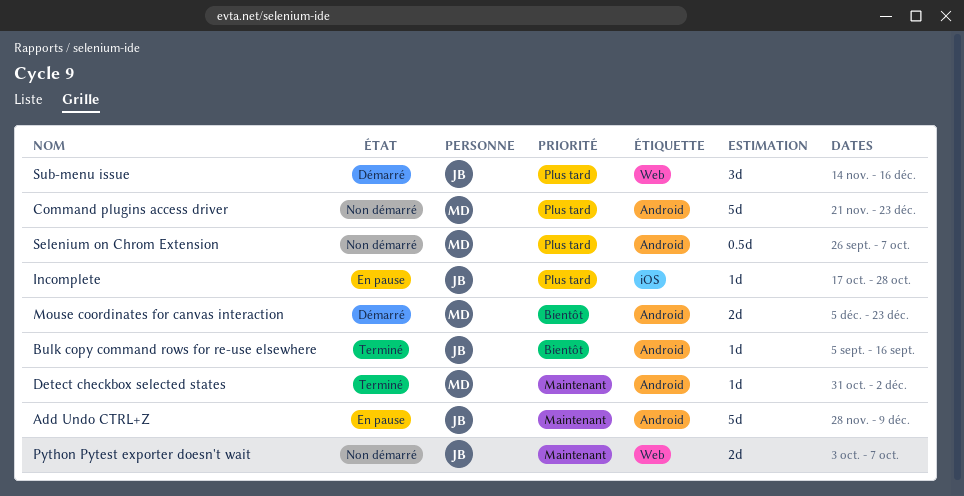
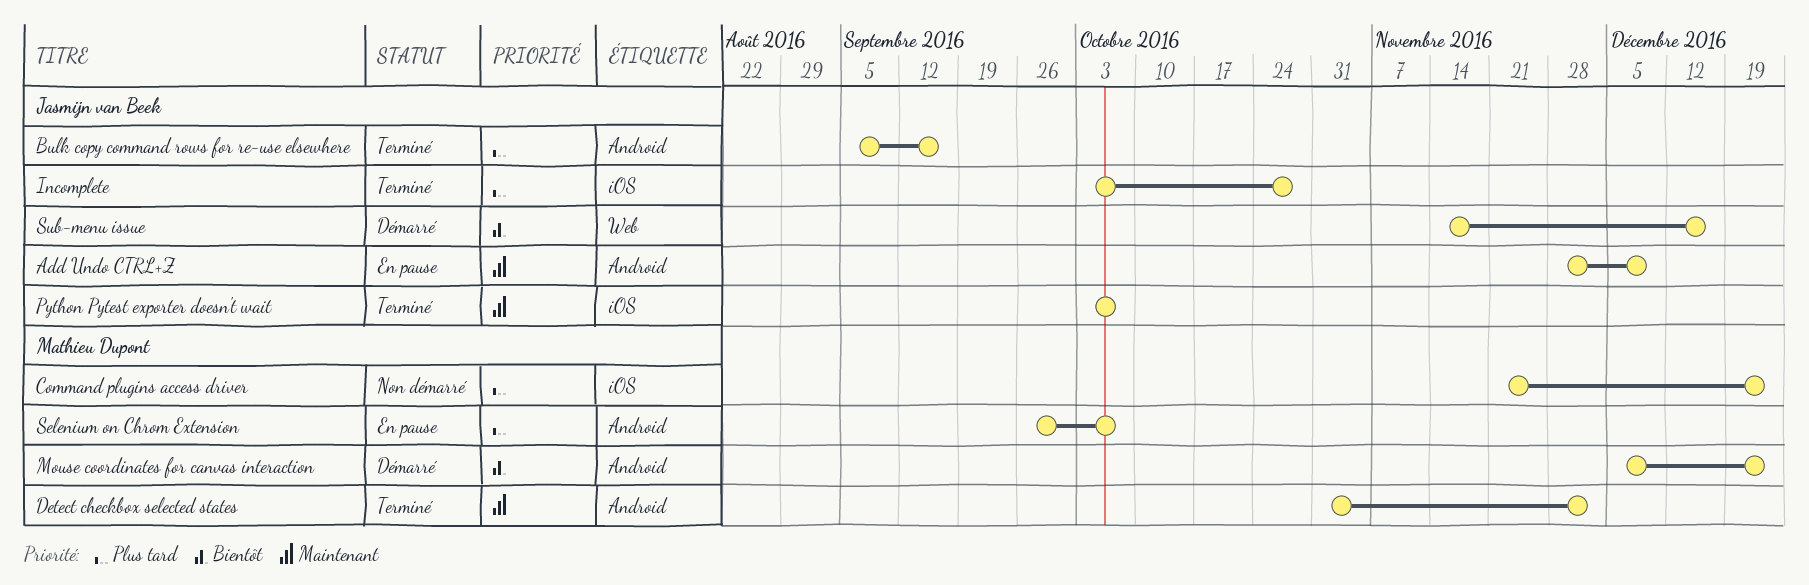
Bulk copy command rows for re-use elsewhere, priority: Bientôt -> Plus tard
Command plugins access driver, label: Android -> iOS
Incomplete, status: En pause -> Terminé
Incomplete, start: Oct 17 -> Oct 3
Python Pytest exporter doesn't wait, status: Non démarré -> Terminé
Python Pytest exporter doesn't wait, label: Web -> iOS
Selenium on Chrom Extension, status: Non démarré -> En pause
Sub-menu issue, priority: Plus tard -> Bientôt

